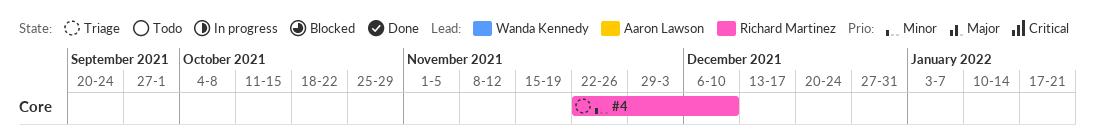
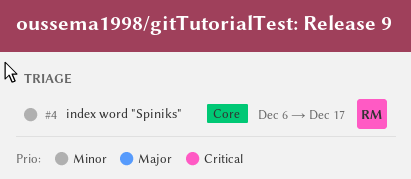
#4, start: Nov 22 -> Dec 6
#4, due: Dec 10 -> Dec 17

